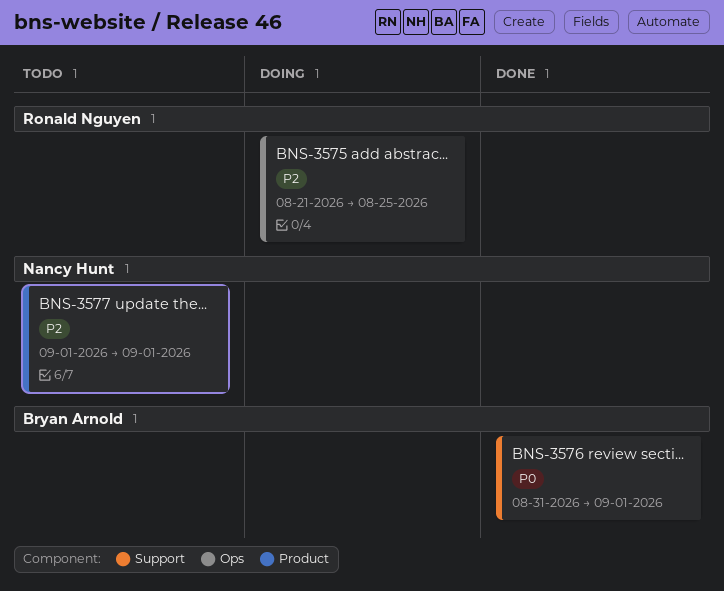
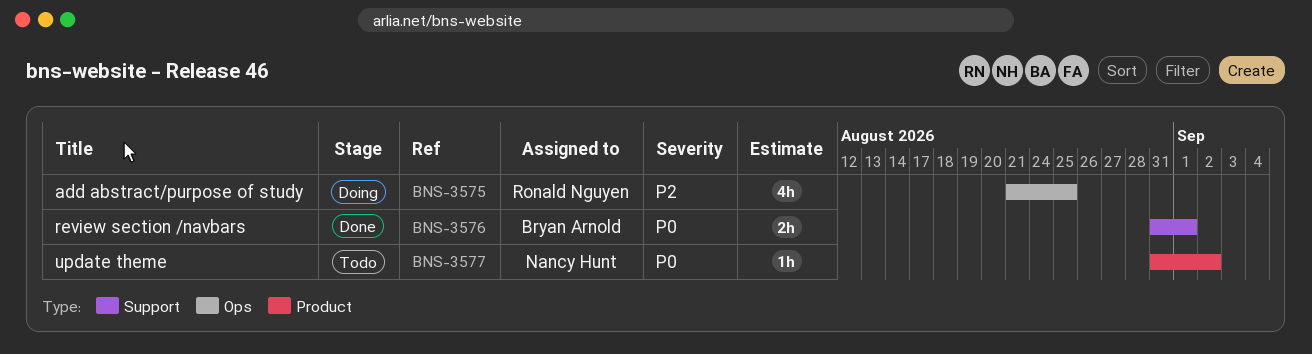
BNS-3577, priority: P2 -> P0
BNS-3577, start: Sep 1 -> Aug 31
BNS-3577, due: Sep 1 -> Sep 2

